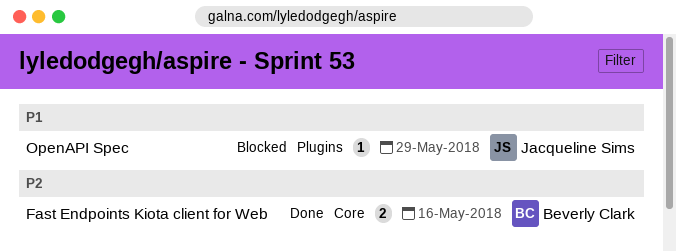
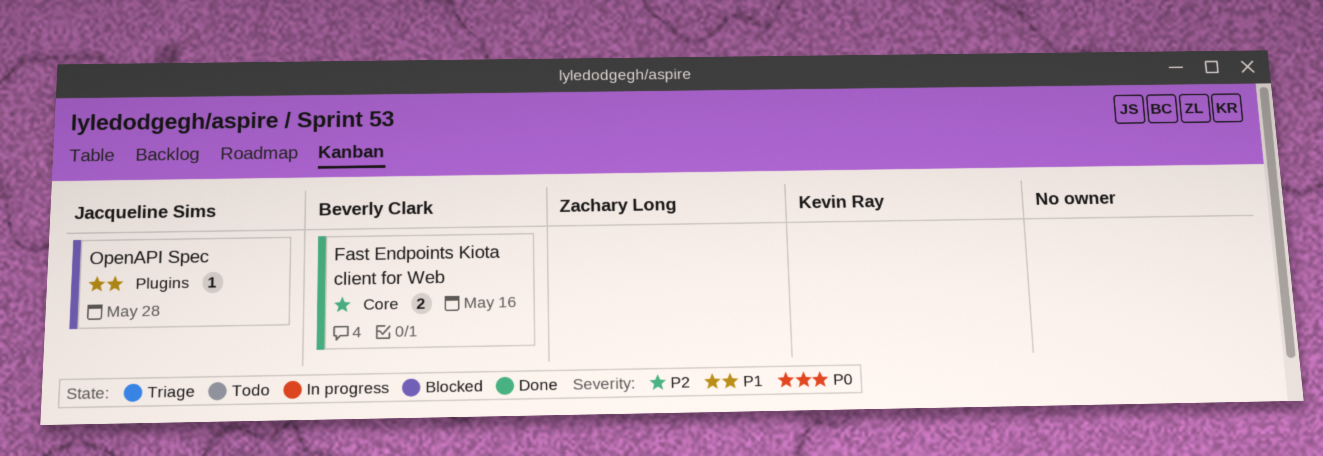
OpenAPI Spec, due: May 29 -> May 28

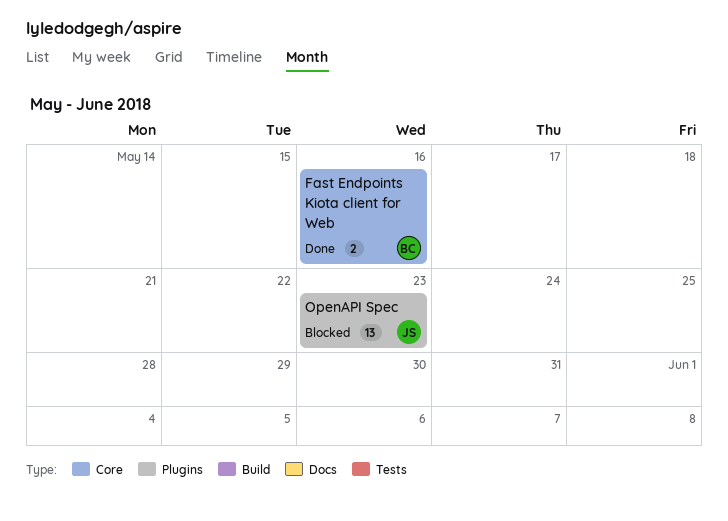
OpenAPI Spec, estimate: 1 -> 13
OpenAPI Spec, due: May 28 -> May 23

